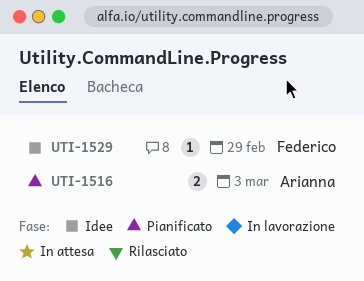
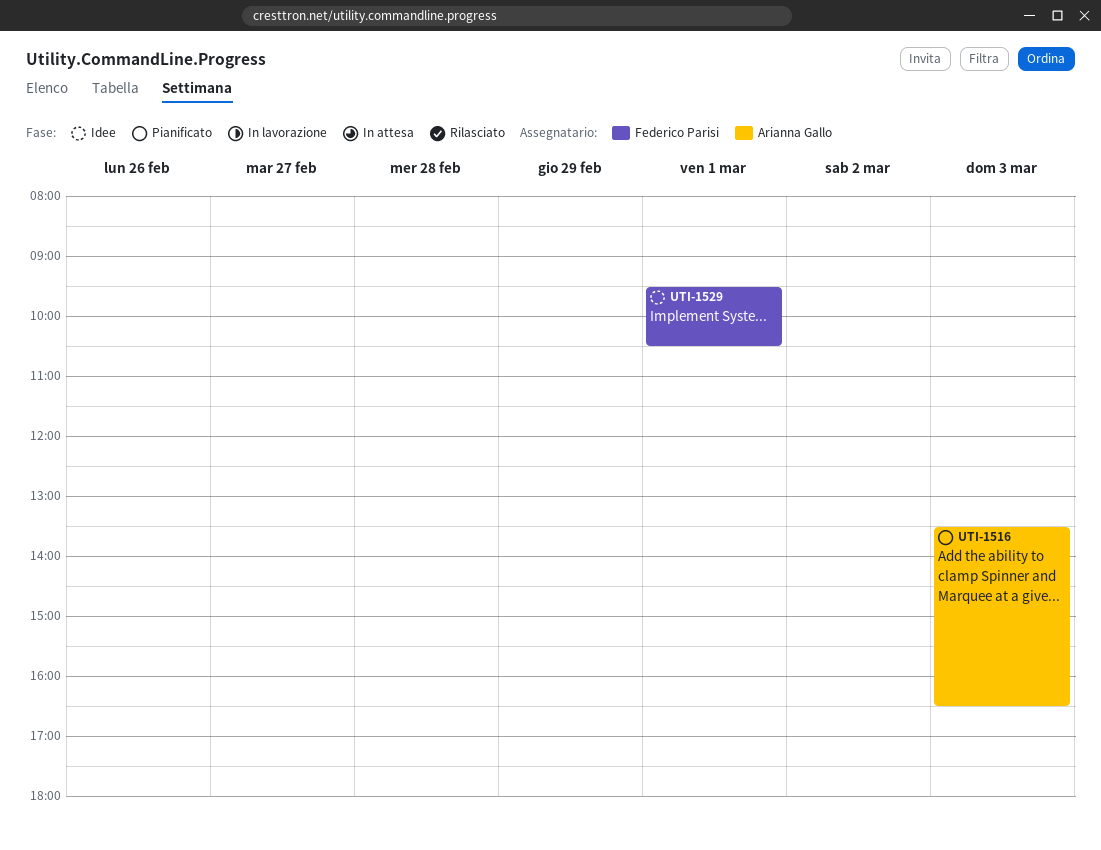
UTI-1529, day: Feb 29 -> Mar 1

